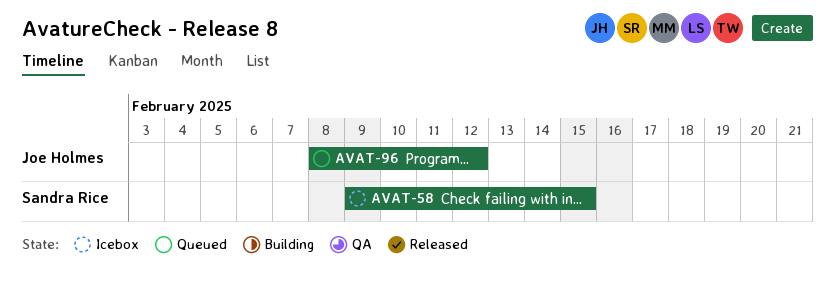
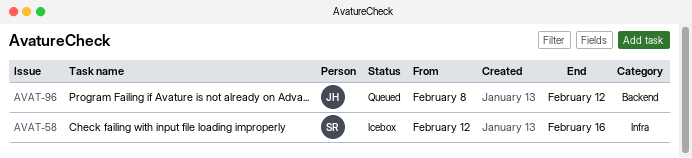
AVAT-58, start: Feb 9 -> Feb 12
AVAT-58, due: Feb 15 -> Feb 16

